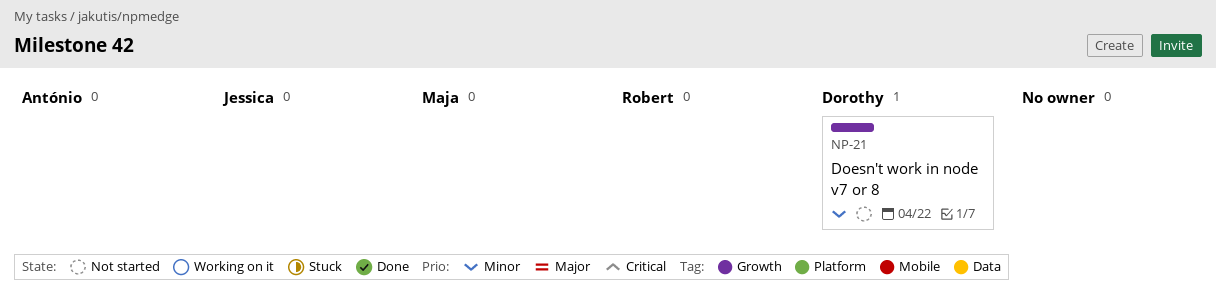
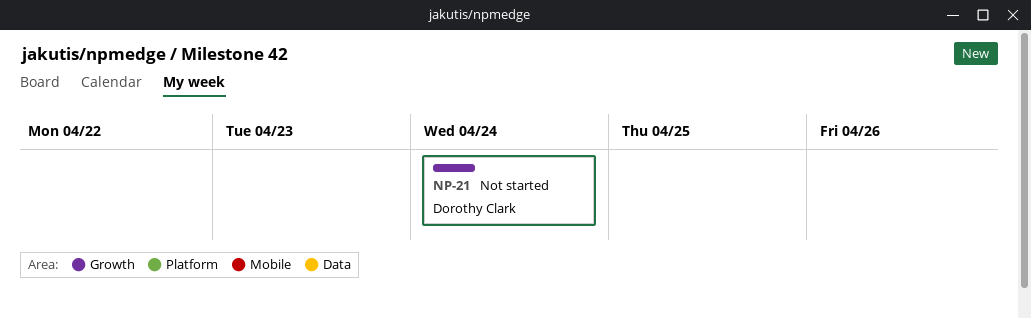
NP-21, due: Apr 22 -> Apr 24

